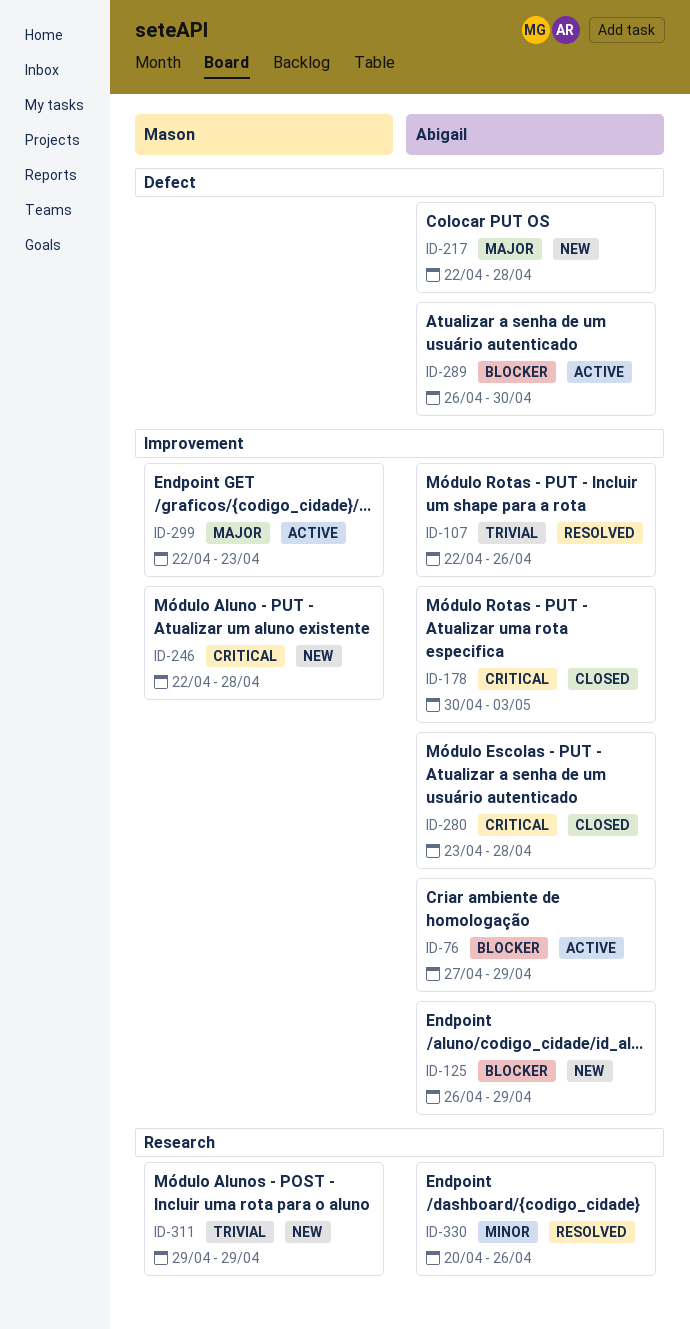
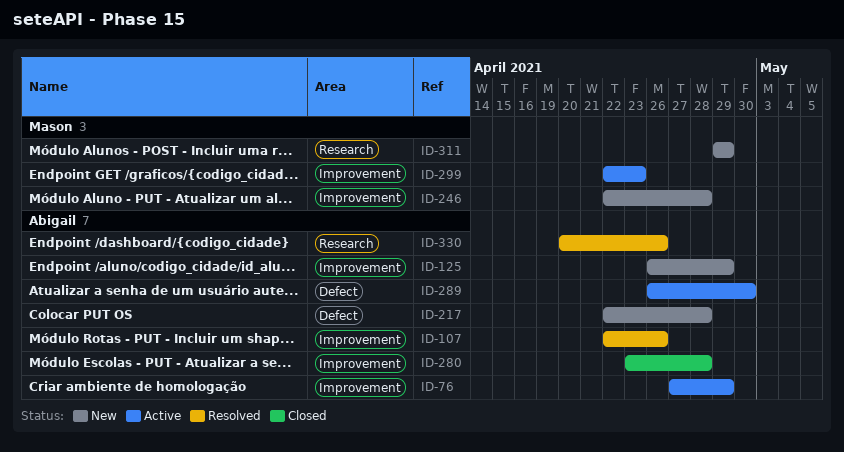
ID-178: present -> none

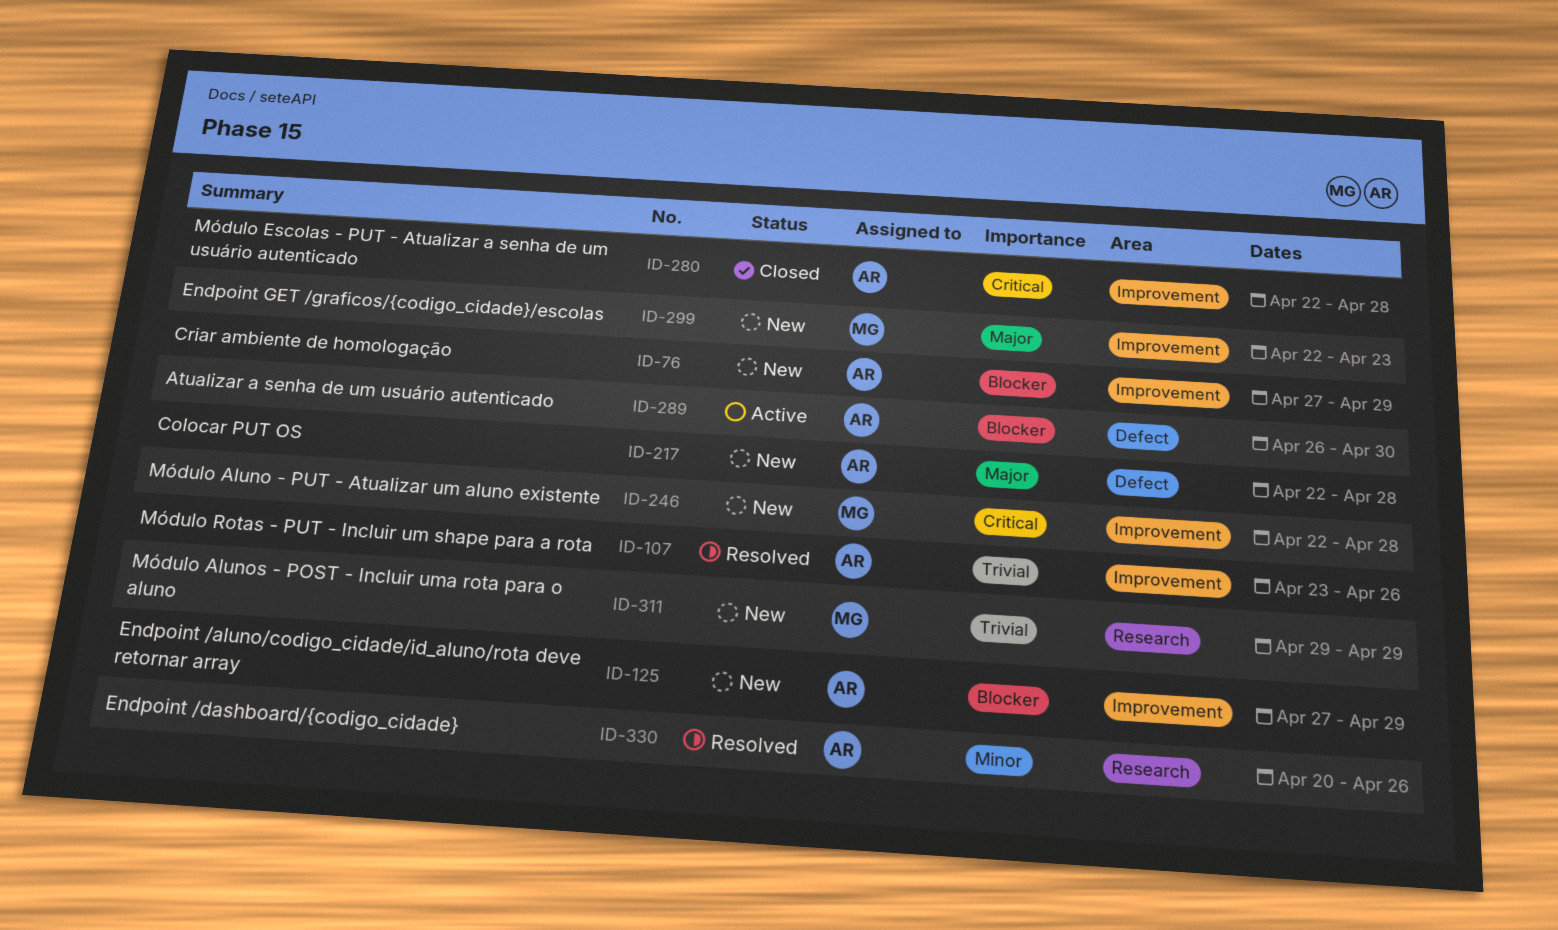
ID-76, status: Active -> New
ID-107, start: Apr 22 -> Apr 23
ID-125, start: Apr 26 -> Apr 27
ID-280, start: Apr 23 -> Apr 22
ID-299, status: Active -> New

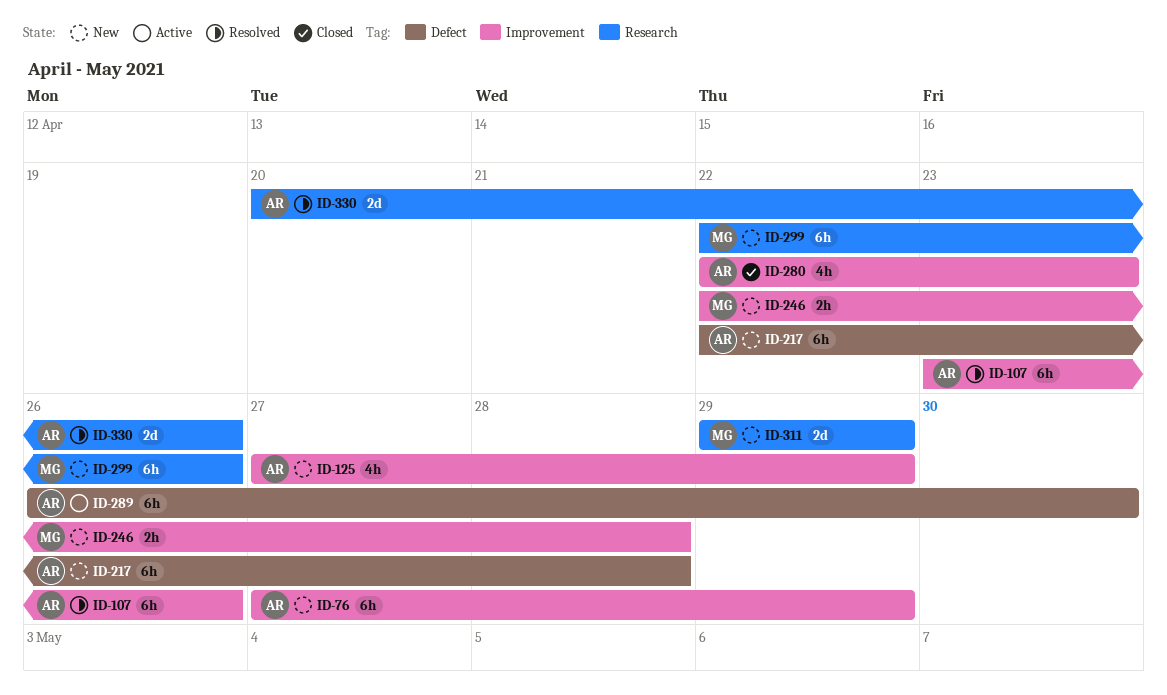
ID-280, due: Apr 28 -> Apr 23
ID-299, label: Improvement -> Research
ID-299, due: Apr 23 -> Apr 26

